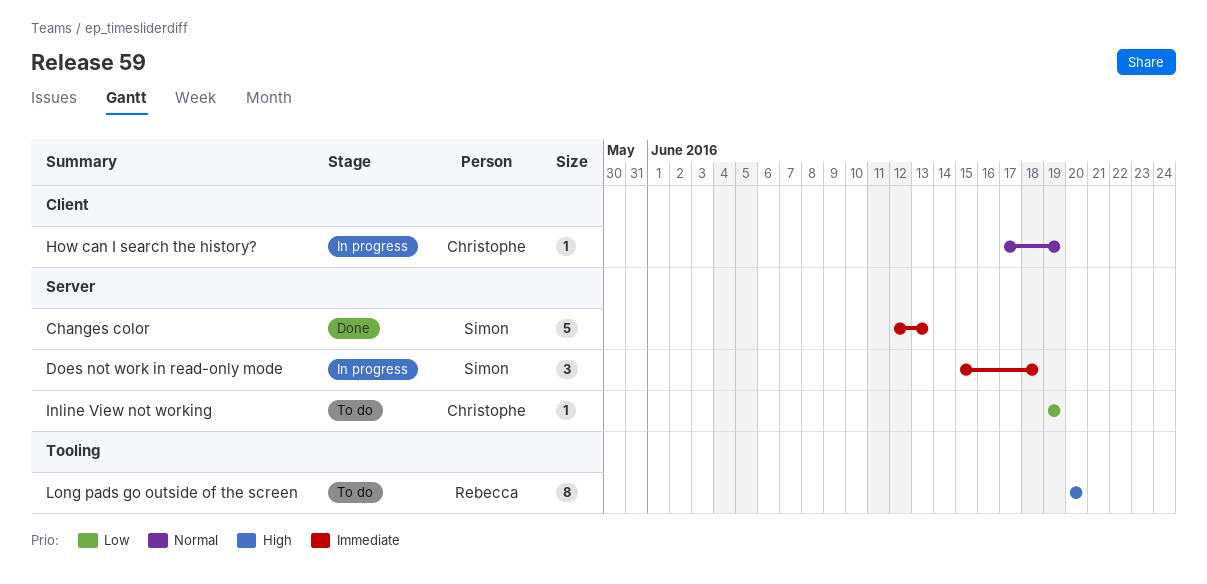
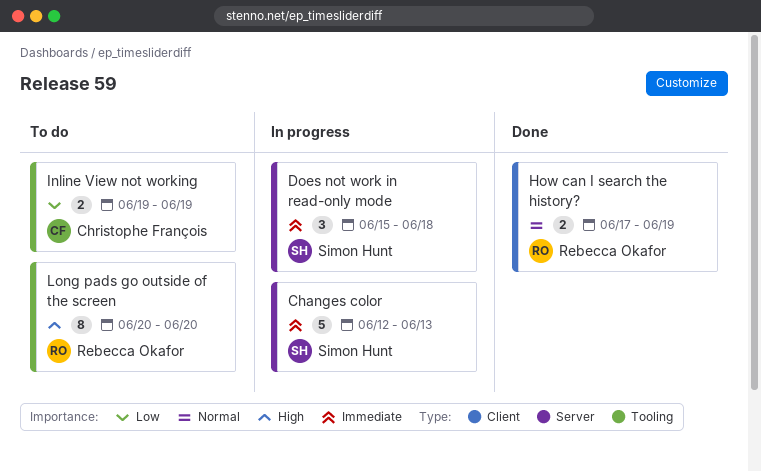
Changes color, status: Done -> In progress
How can I search the history?, status: In progress -> Done
How can I search the history?, owner: Christophe François -> Rebecca Okafor
How can I search the history?, estimate: 1 -> 2
Inline View not working, label: Server -> Tooling
Inline View not working, estimate: 1 -> 2

